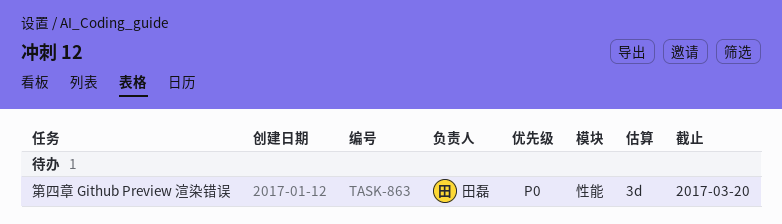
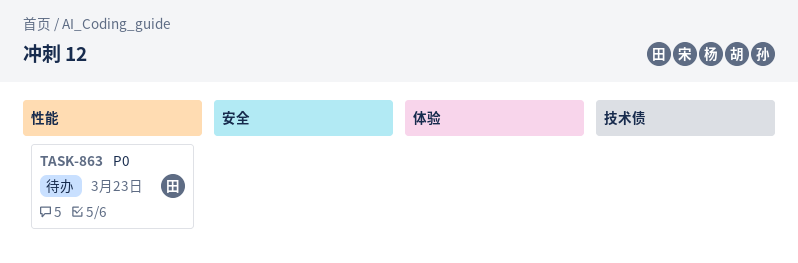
TASK-863, due: Mar 20 -> Mar 23

